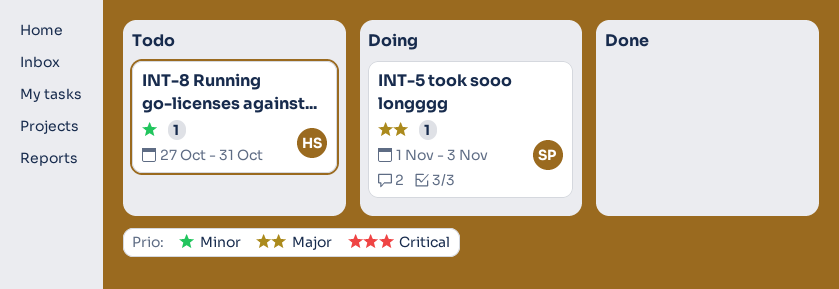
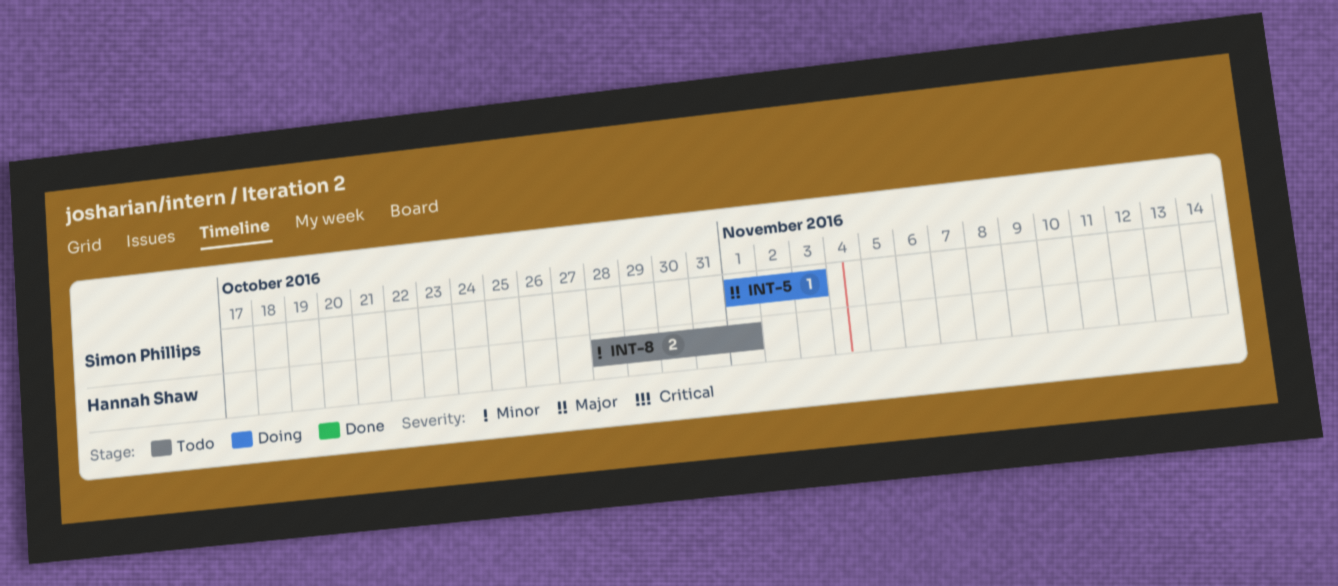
INT-8, estimate: 1 -> 2
INT-8, start: Oct 27 -> Oct 28
INT-8, due: Oct 31 -> Nov 1

